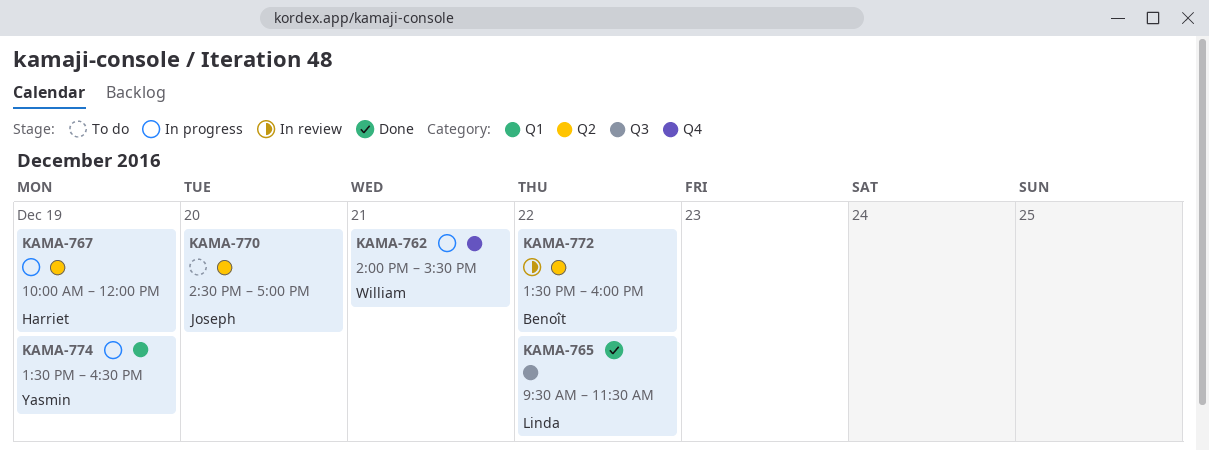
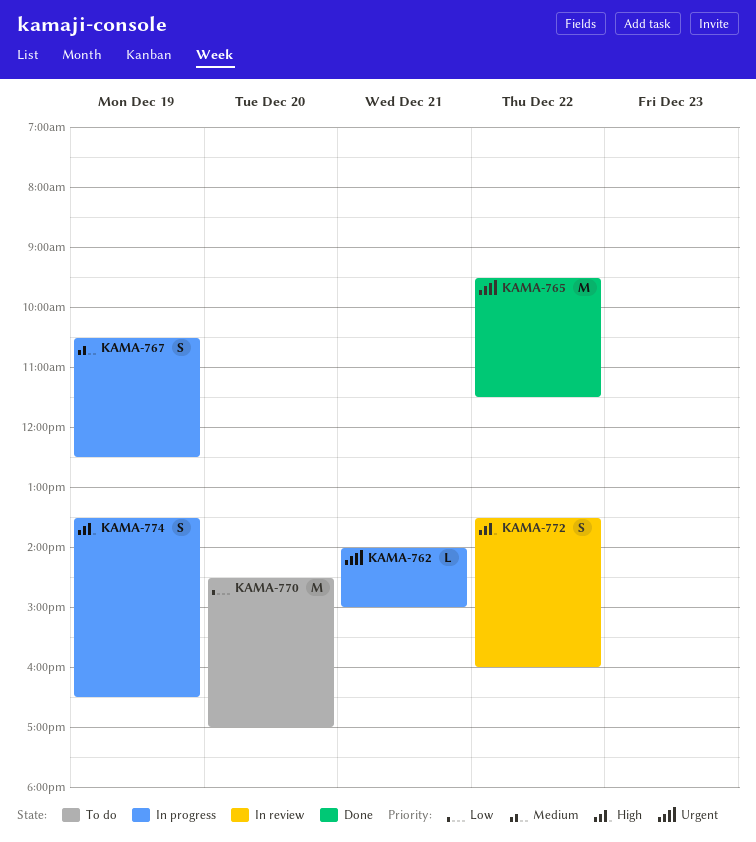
KAMA-762, ends: 15:30 -> 15:00
KAMA-767, begins: 10:00 -> 10:30
KAMA-767, ends: 12:00 -> 12:30

